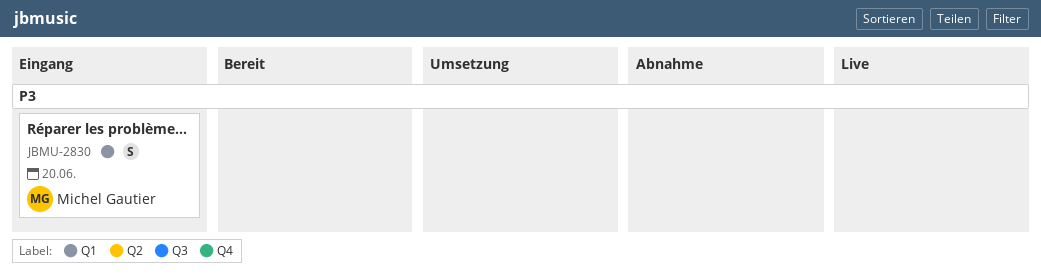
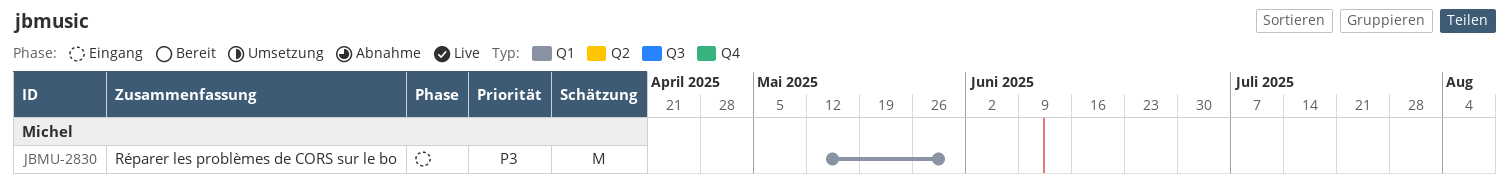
JBMU-2830, estimate: S -> M
JBMU-2830, due: Jun 20 -> May 30

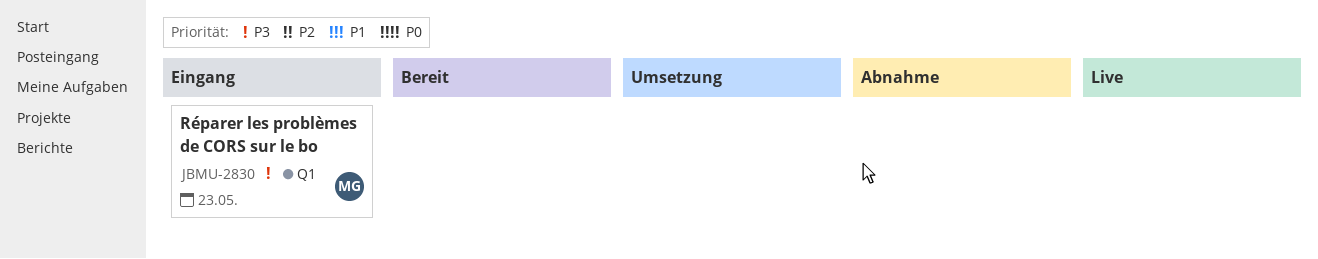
JBMU-2830, due: May 30 -> May 23

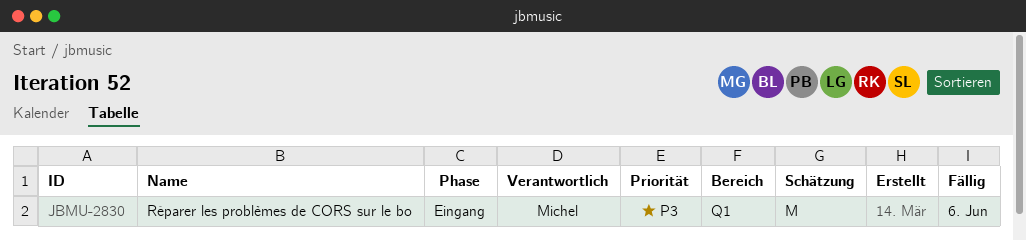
JBMU-2830, due: May 23 -> Jun 6

